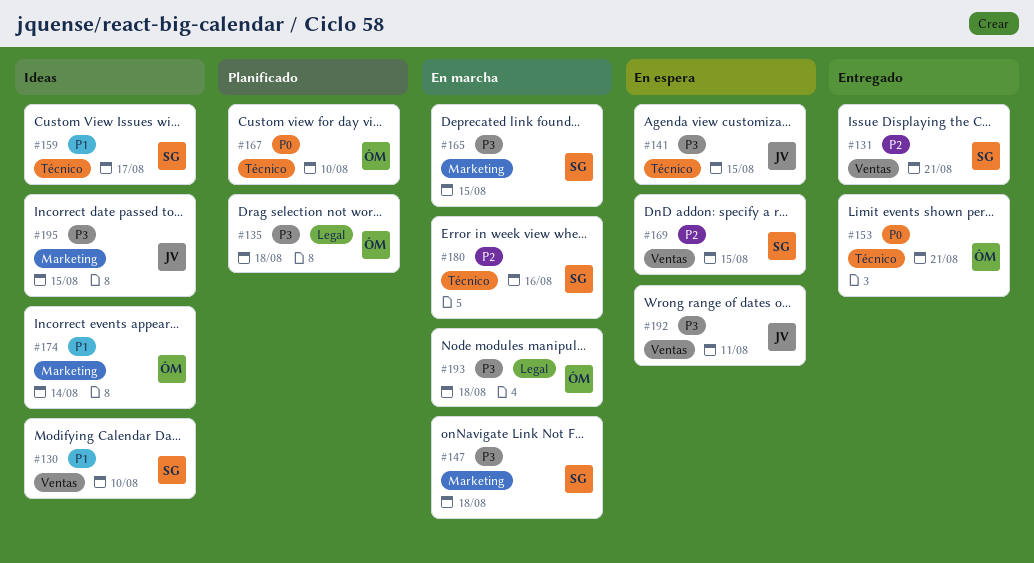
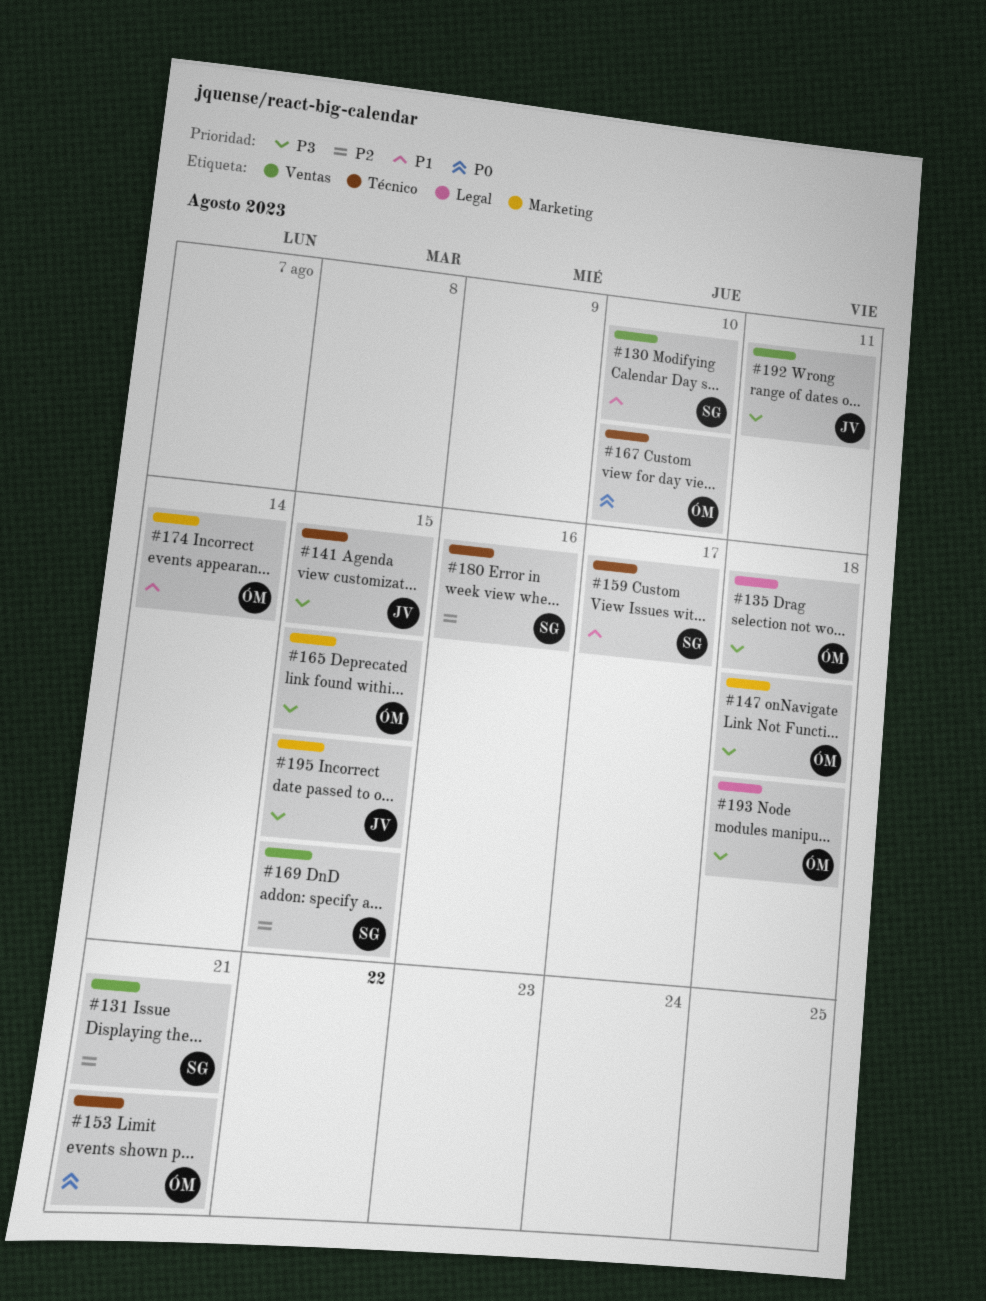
#147, owner: SG -> ÓM
#165, owner: SG -> ÓM

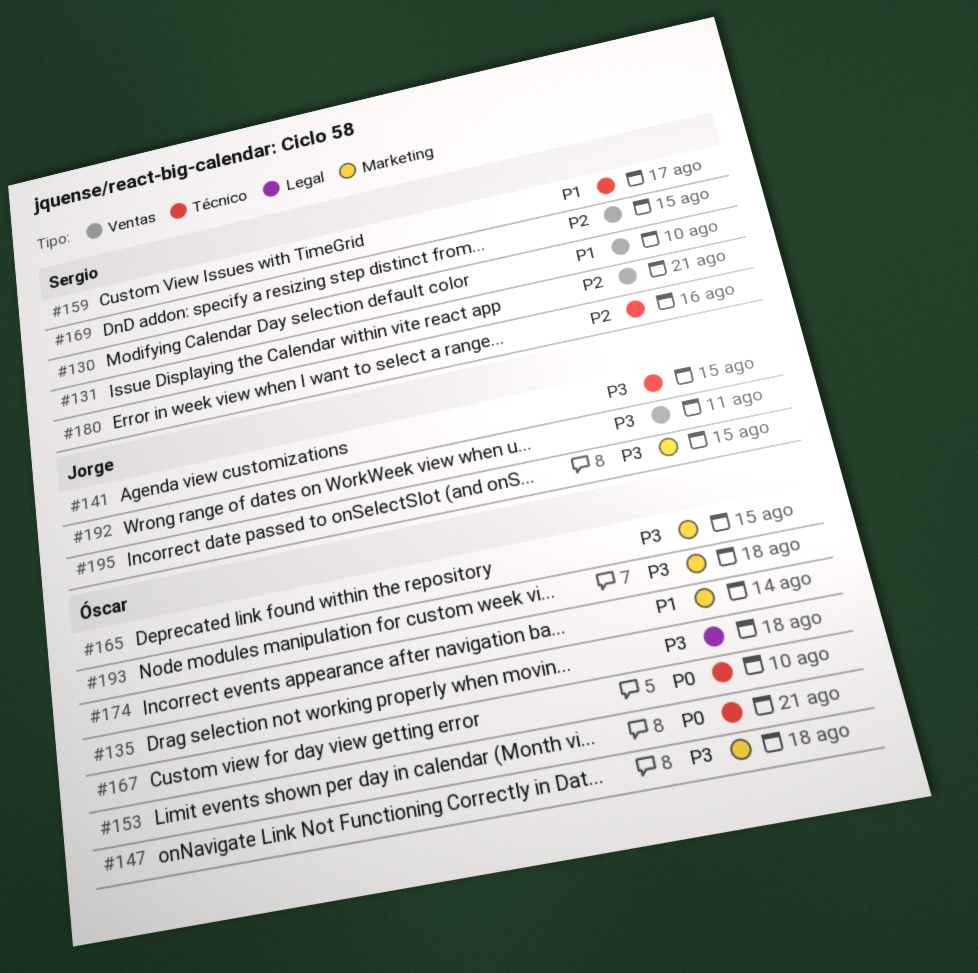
#193, label: Legal -> Marketing

